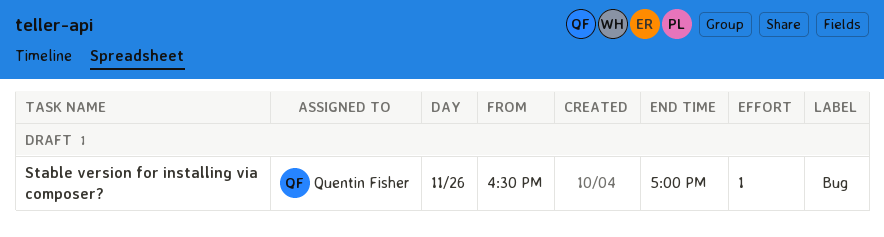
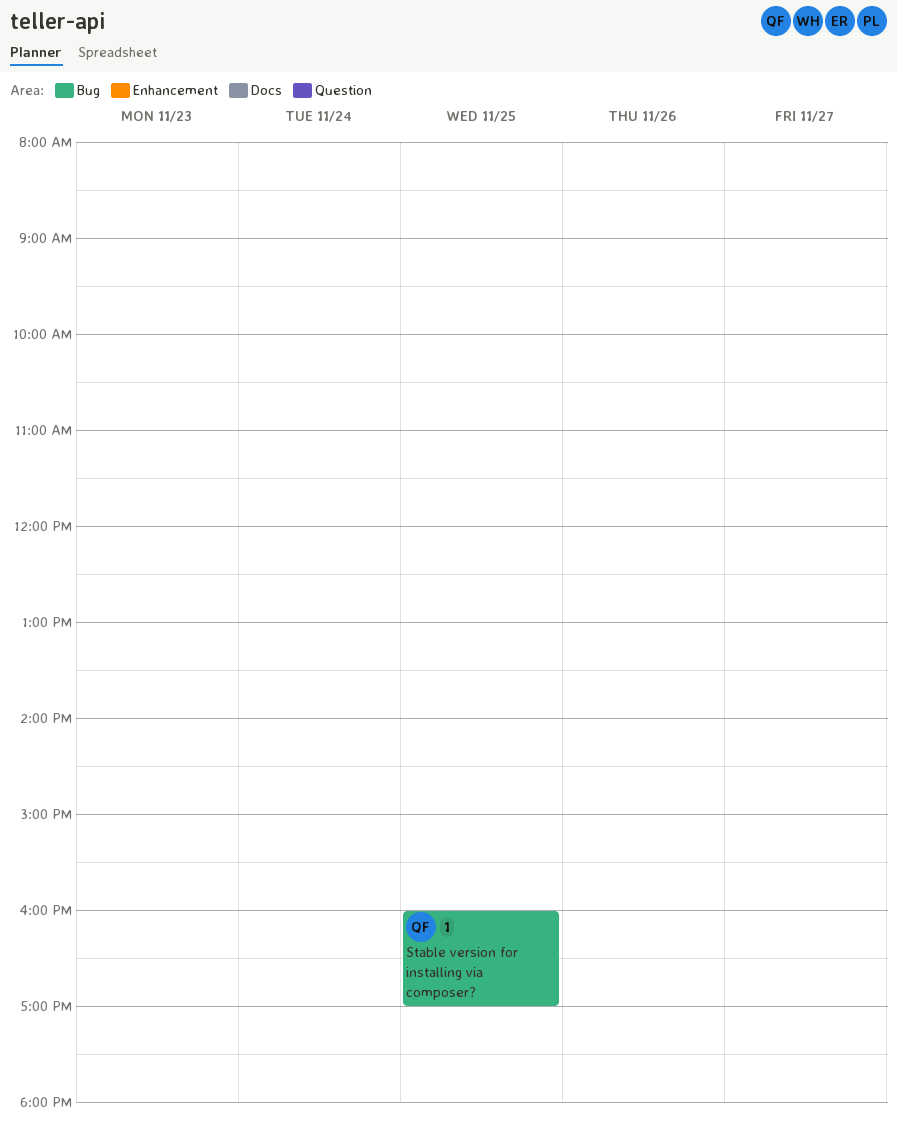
Stable version for installing via composer?, day: Nov 26 -> Nov 25
Stable version for installing via composer?, begins: 16:30 -> 16:00

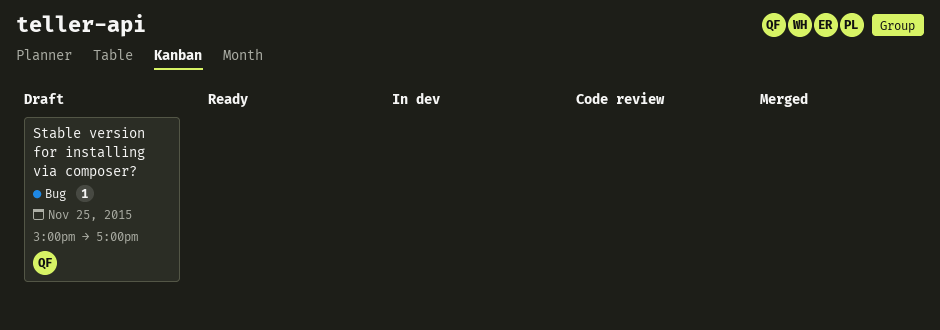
Stable version for installing via composer?, begins: 16:00 -> 15:00

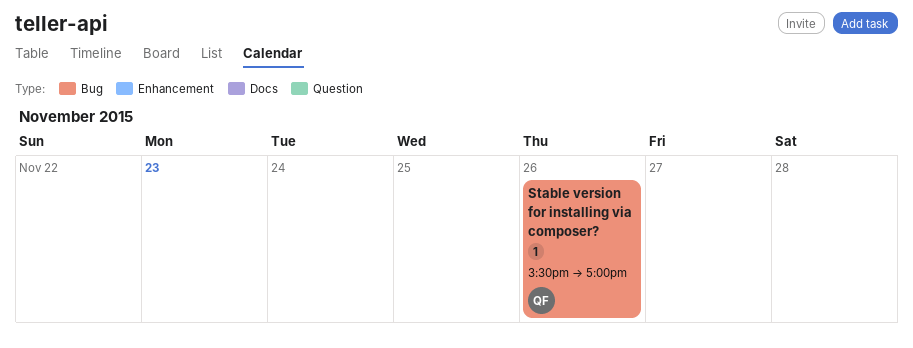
Stable version for installing via composer?, day: Nov 25 -> Nov 26
Stable version for installing via composer?, begins: 15:00 -> 15:30

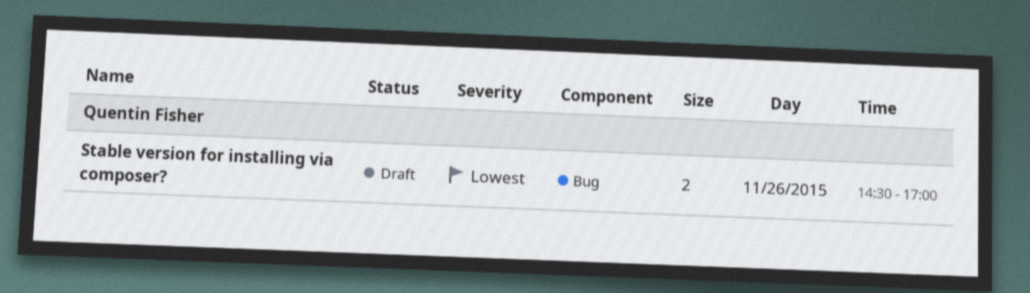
Stable version for installing via composer?, estimate: 1 -> 2
Stable version for installing via composer?, begins: 15:30 -> 14:30

